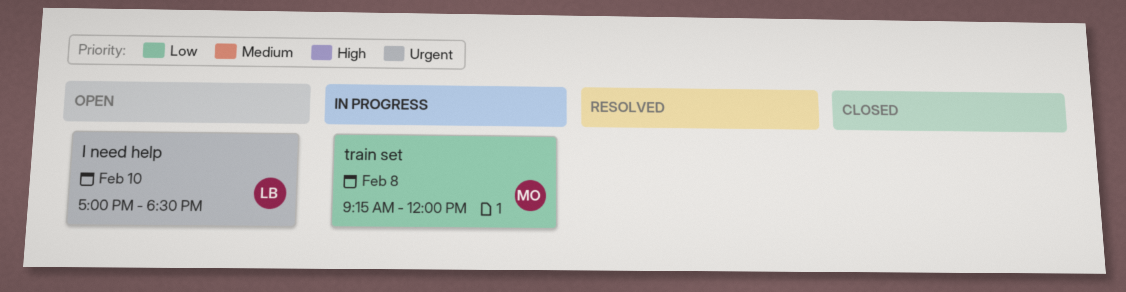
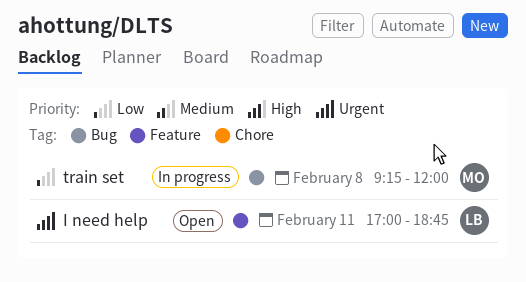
I need help, day: Feb 10 -> Feb 11
I need help, ends: 18:30 -> 18:45

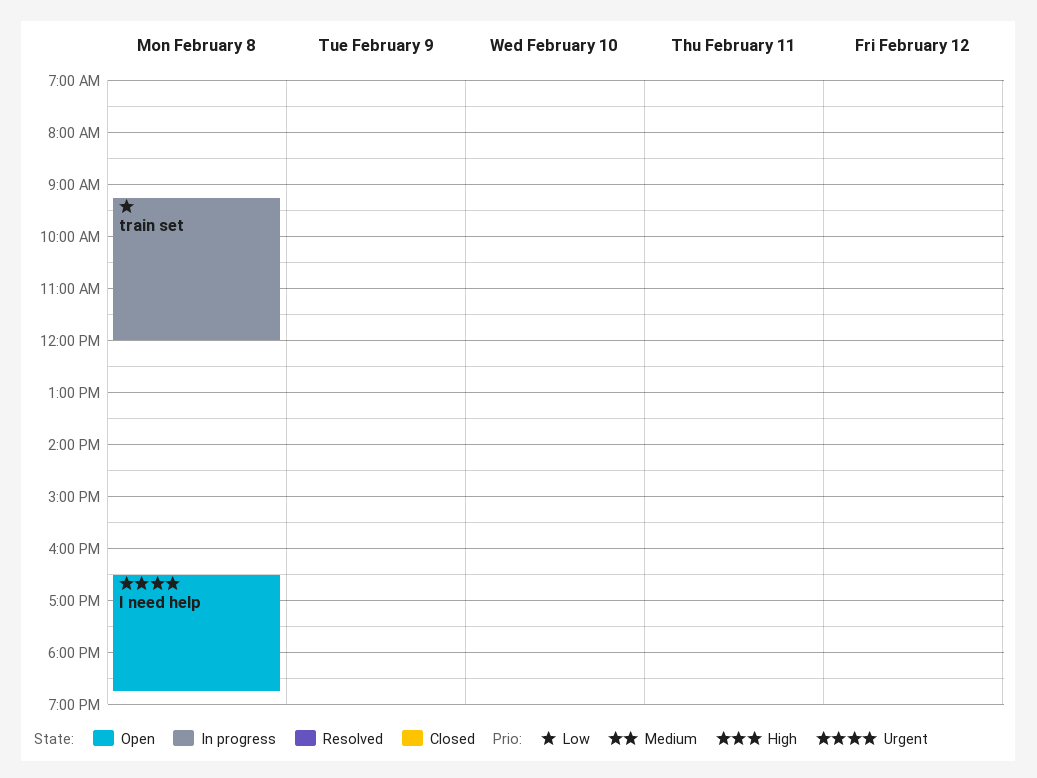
I need help, day: Feb 11 -> Feb 8
I need help, begins: 17:00 -> 16:30

